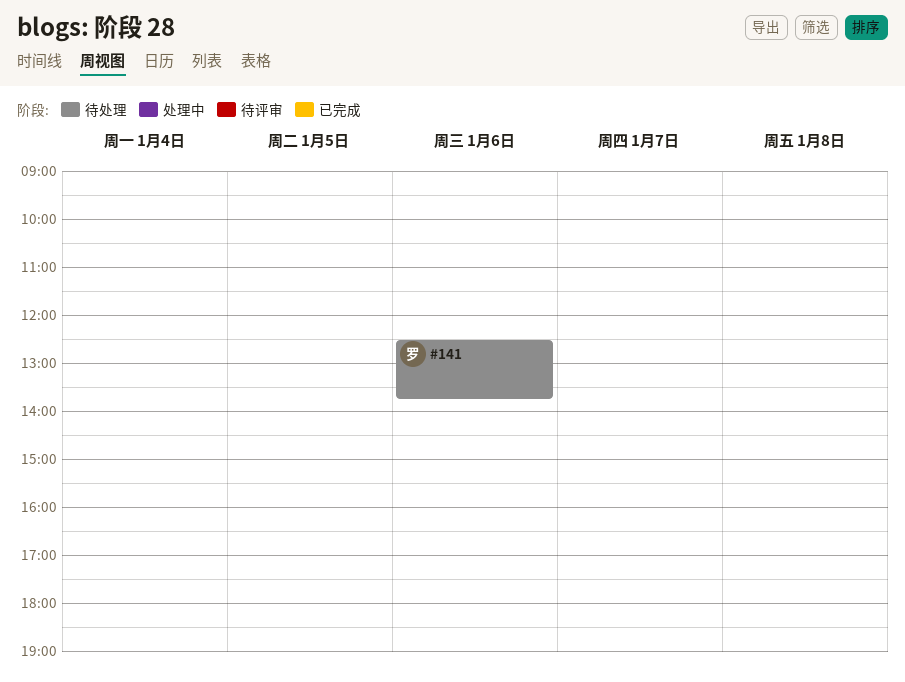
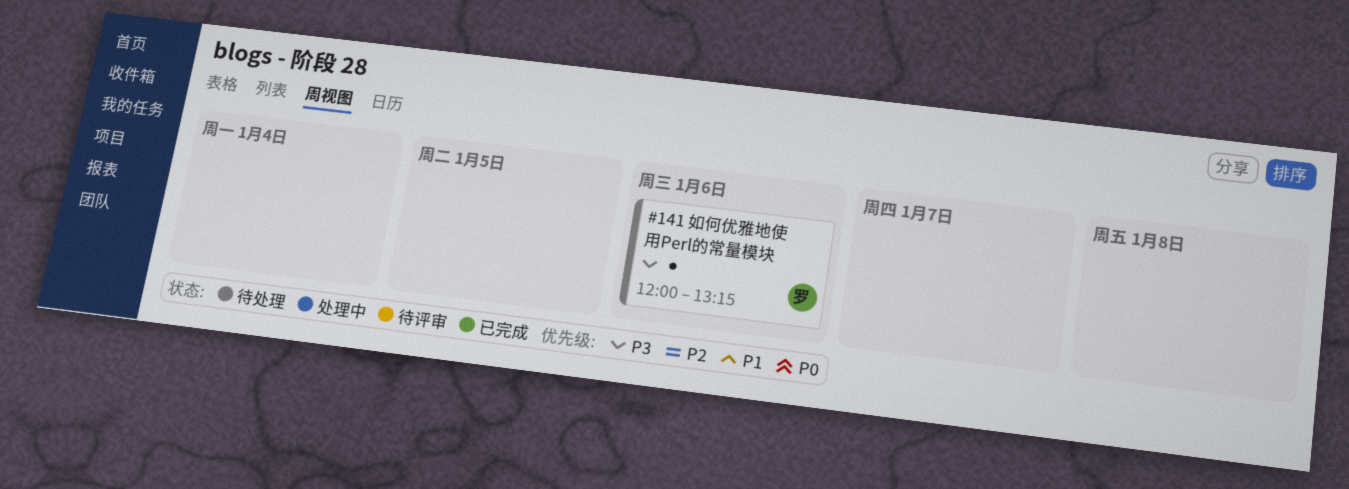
#141, begins: 12:30 -> 12:00
#141, ends: 13:45 -> 13:15

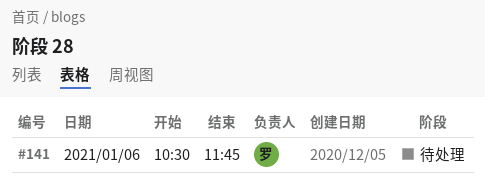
#141, begins: 12:00 -> 10:30
#141, ends: 13:15 -> 11:45

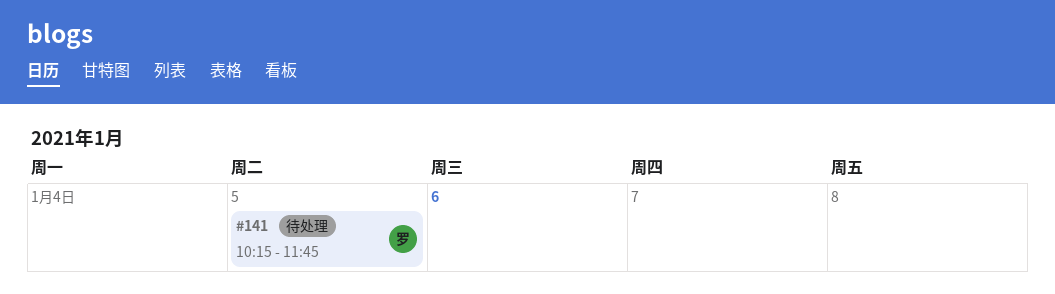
#141, day: Jan 6 -> Jan 5
#141, begins: 10:30 -> 10:15

